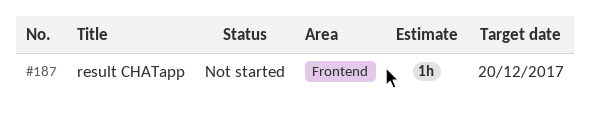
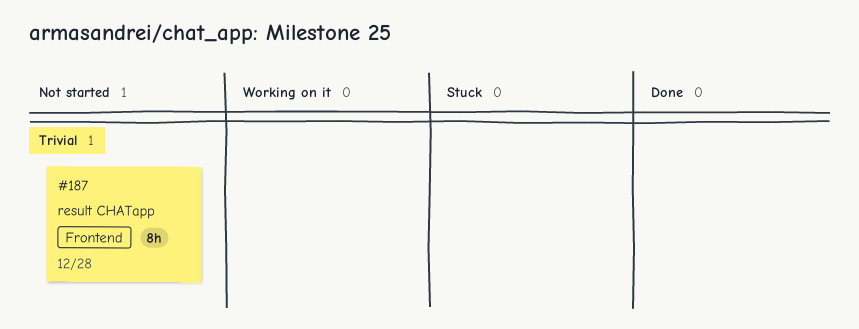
#187, estimate: 1h -> 8h
#187, due: Dec 20 -> Dec 28

